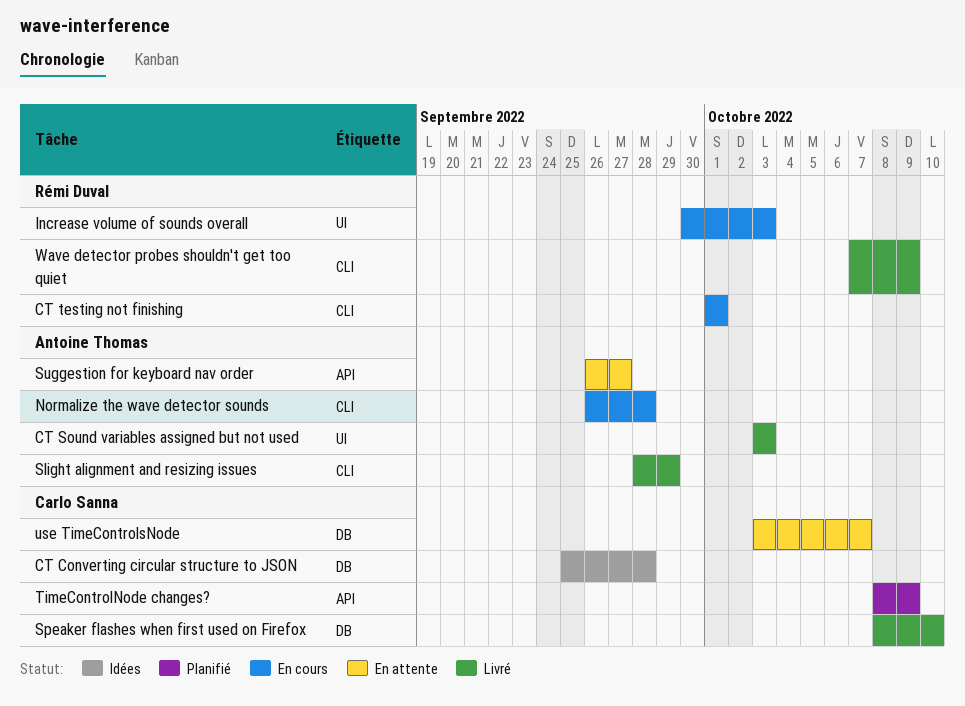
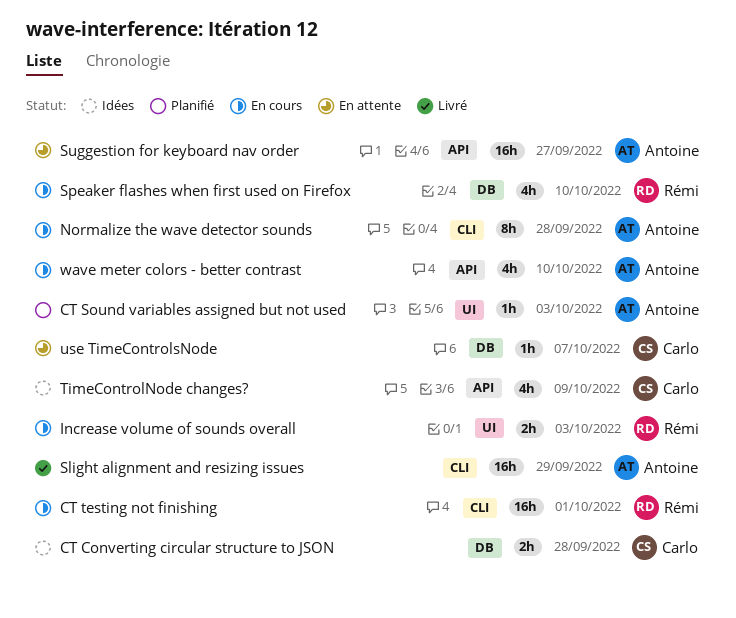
CT Sound variables assigned but not used, status: Livré -> Planifié
Speaker flashes when first used on Firefox, status: Livré -> En cours
Speaker flashes when first used on Firefox, owner: Carlo Sanna -> Rémi Duval
TimeControlNode changes?, status: Planifié -> Idées
Wave detector probes shouldn't get too quiet: present -> none
wave meter colors - better contrast: none -> present

